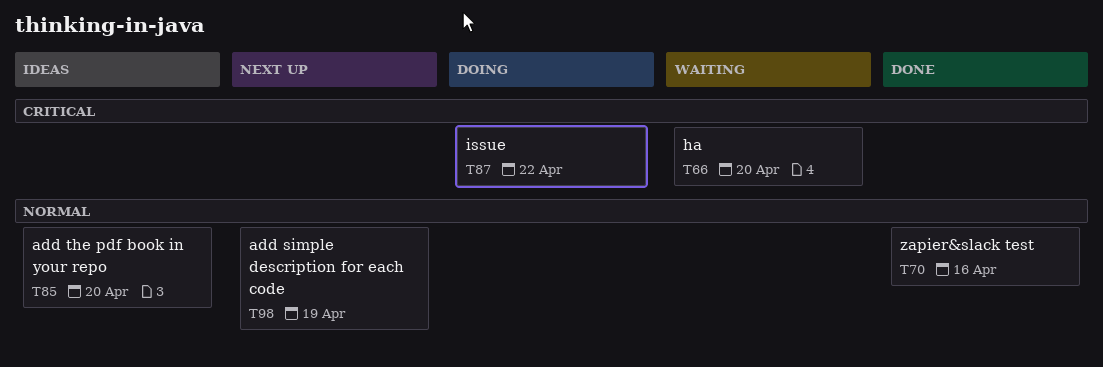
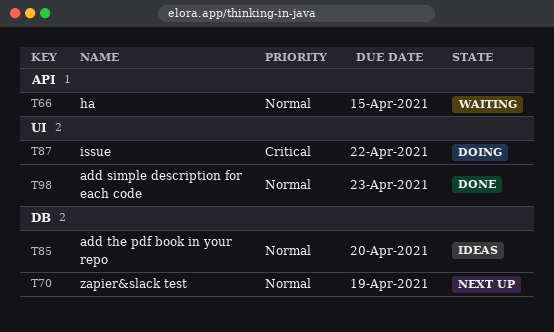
T66, priority: Critical -> Normal
T66, due: Apr 20 -> Apr 15
T70, status: Done -> Next up
T70, due: Apr 16 -> Apr 19
T98, status: Next up -> Done
T98, due: Apr 19 -> Apr 23

